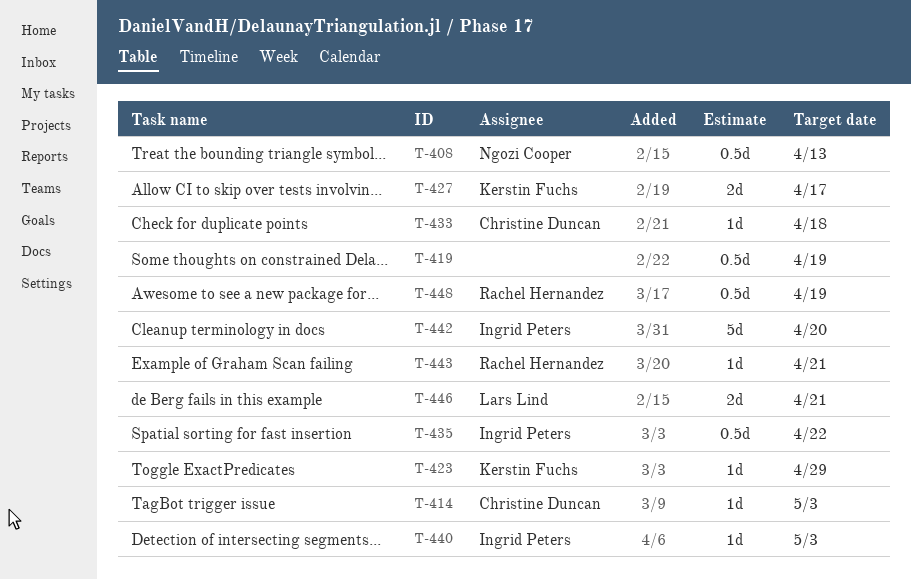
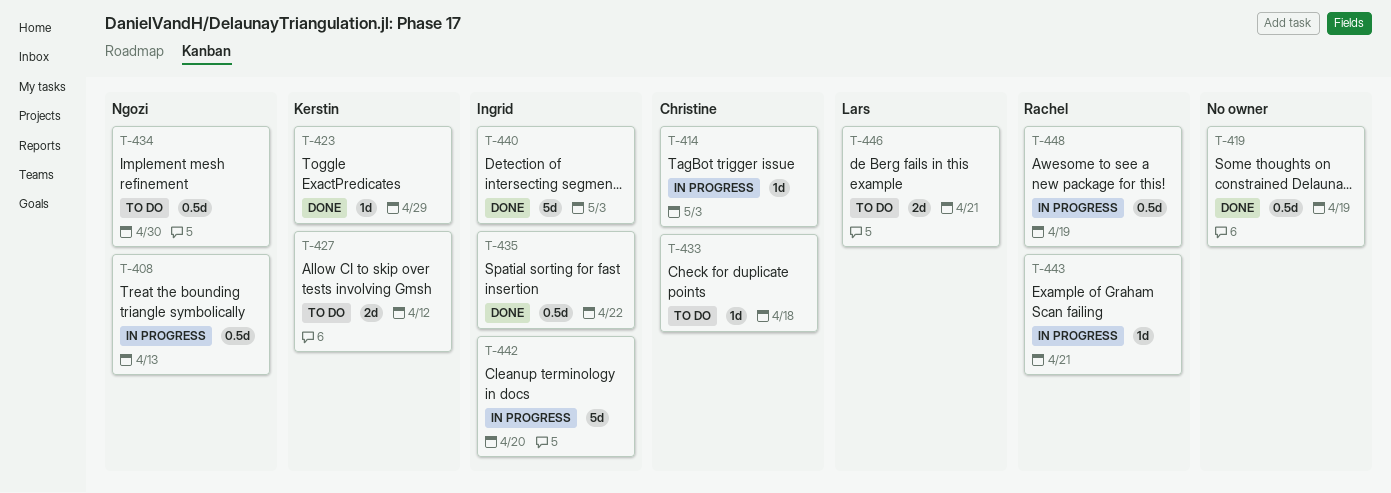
T-427, due: Apr 17 -> Apr 12
T-434: none -> present
T-440, estimate: 1d -> 5d

